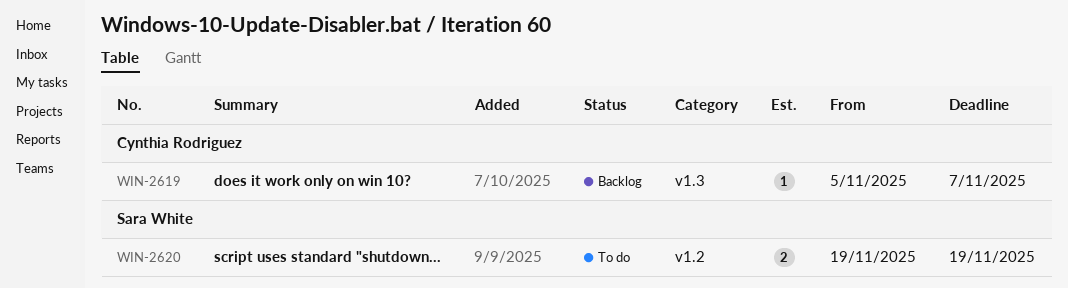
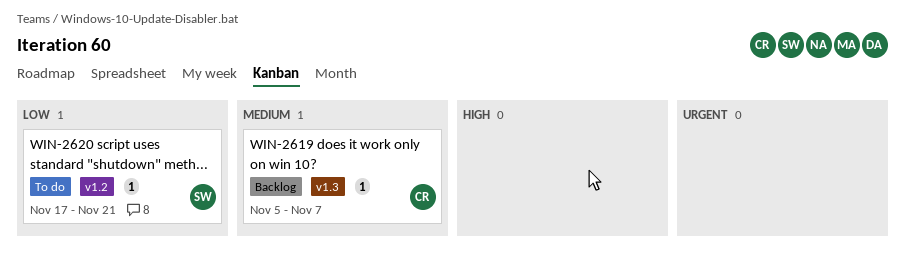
WIN-2620, estimate: 2 -> 1
WIN-2620, start: Nov 19 -> Nov 17
WIN-2620, due: Nov 19 -> Nov 21

